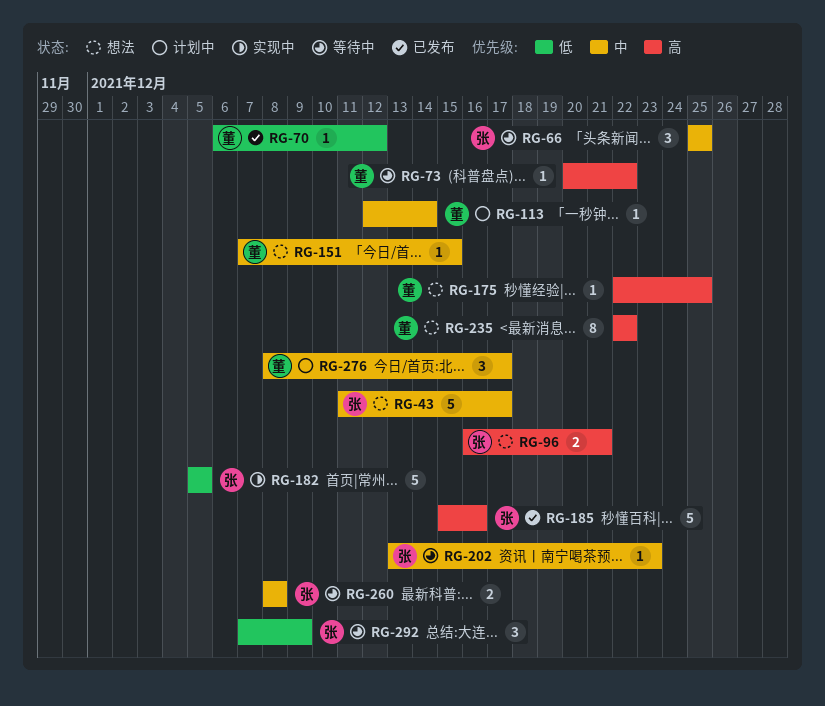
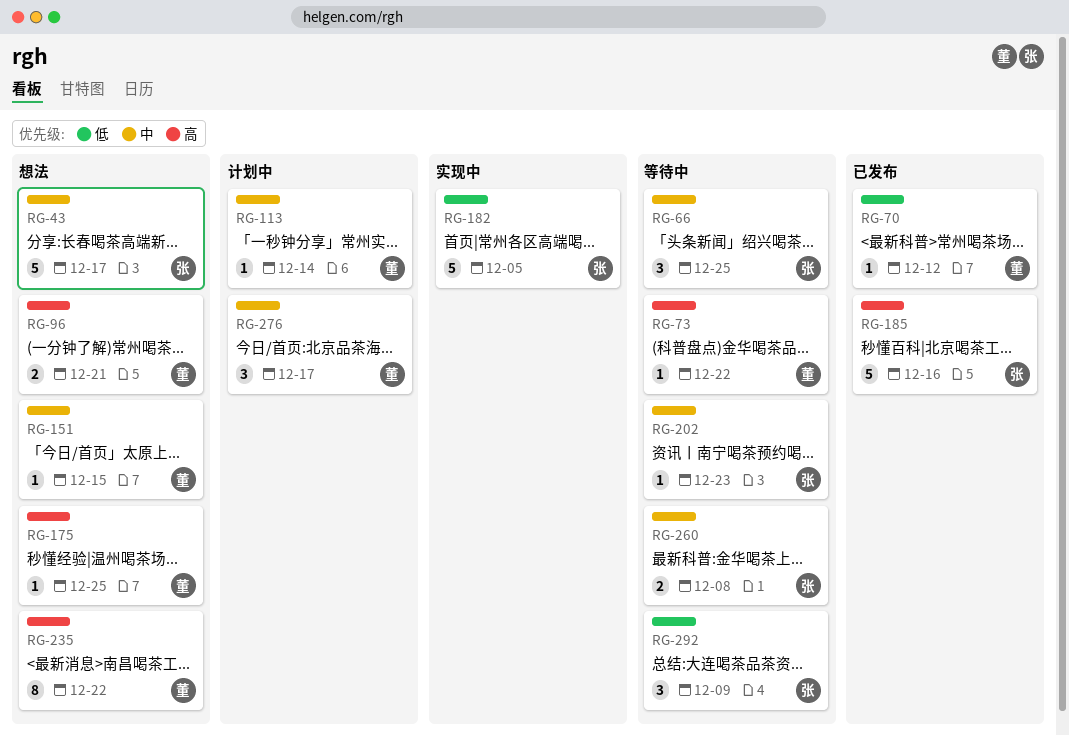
RG-96, owner: 张 -> 董

